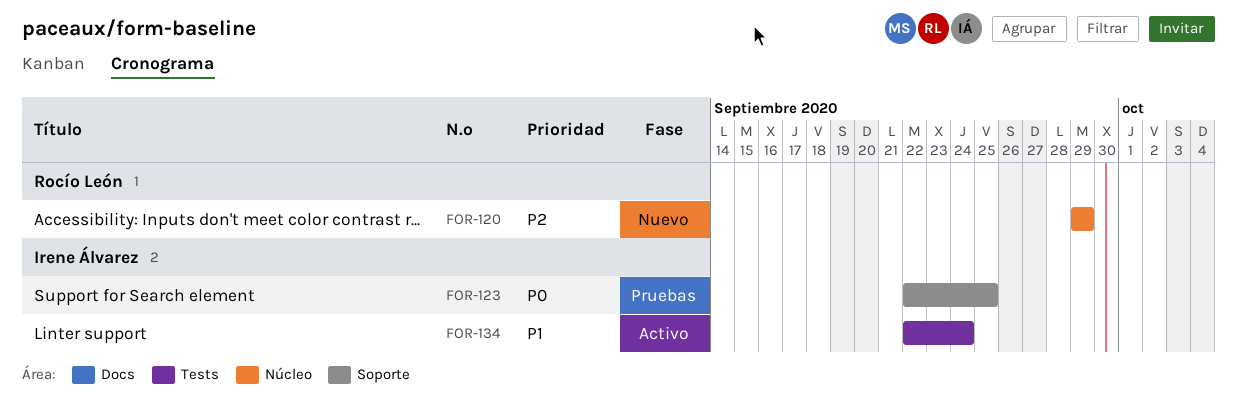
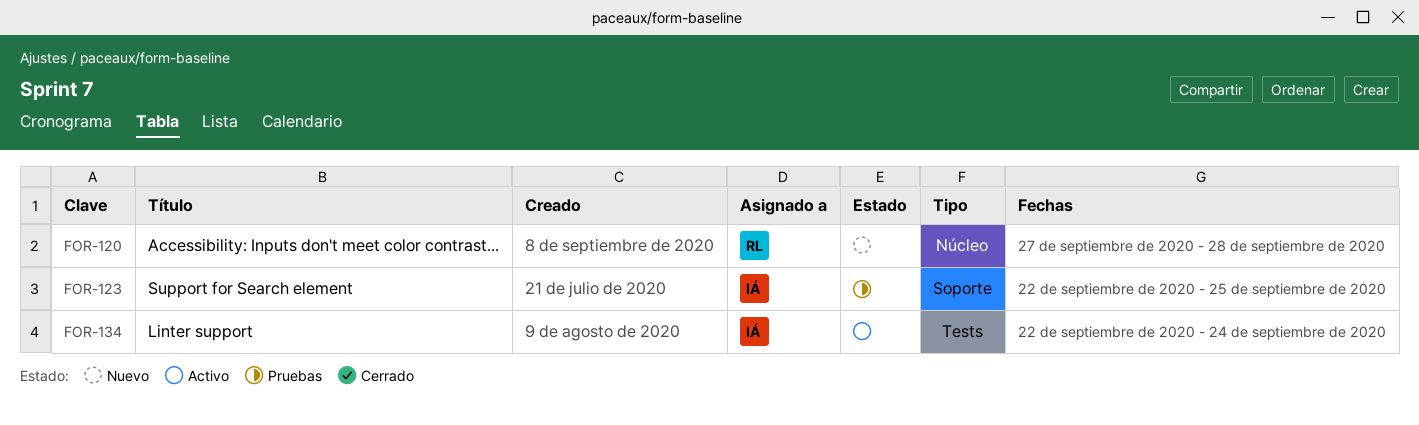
FOR-120, start: Sep 29 -> Sep 27
FOR-120, due: Sep 29 -> Sep 28

